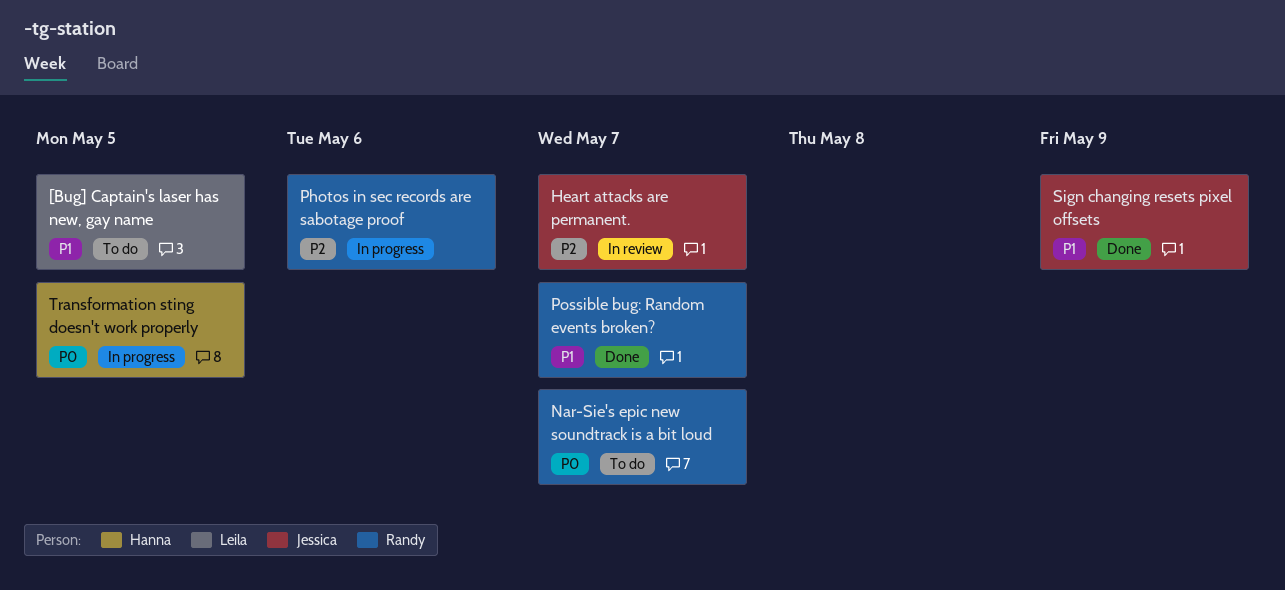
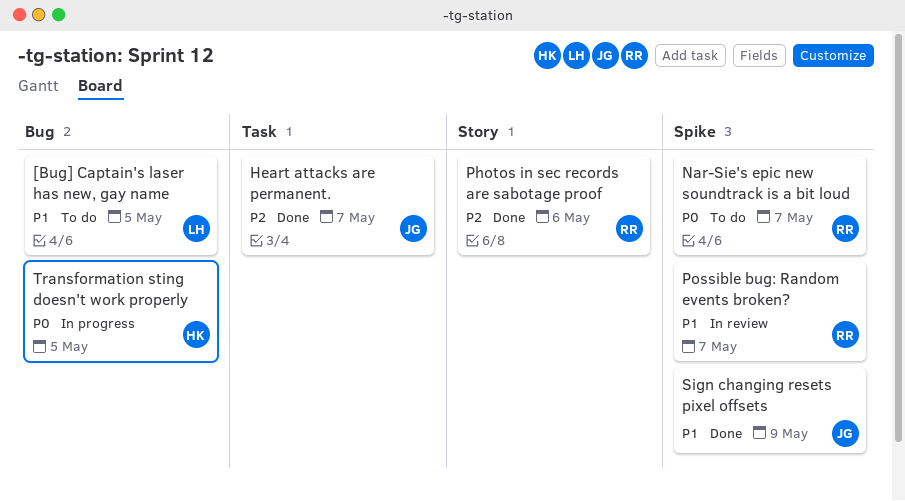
Heart attacks are permanent., status: In review -> Done
Photos in sec records are sabotage proof, status: In progress -> Done
Possible bug: Random events broken?, status: Done -> In review

